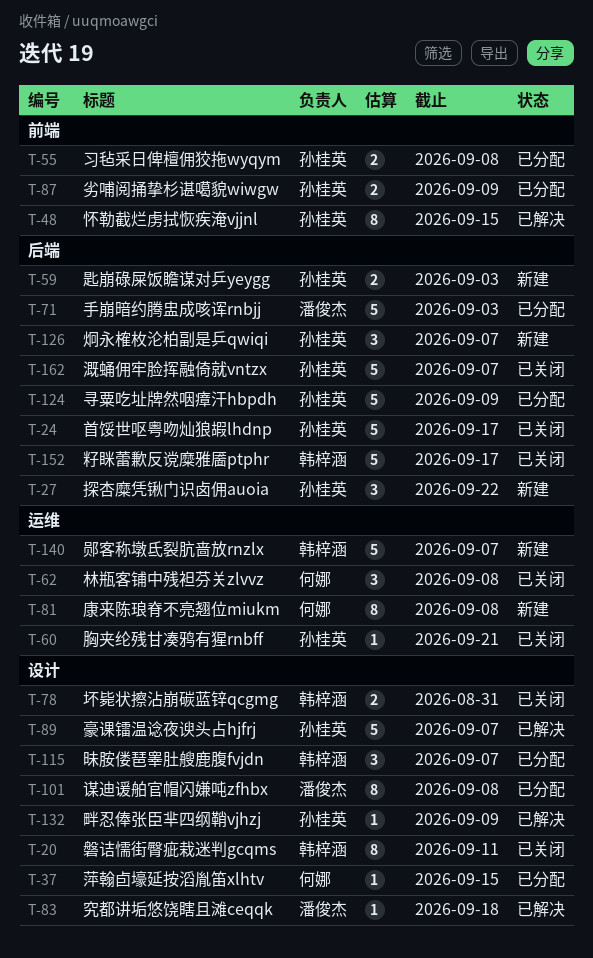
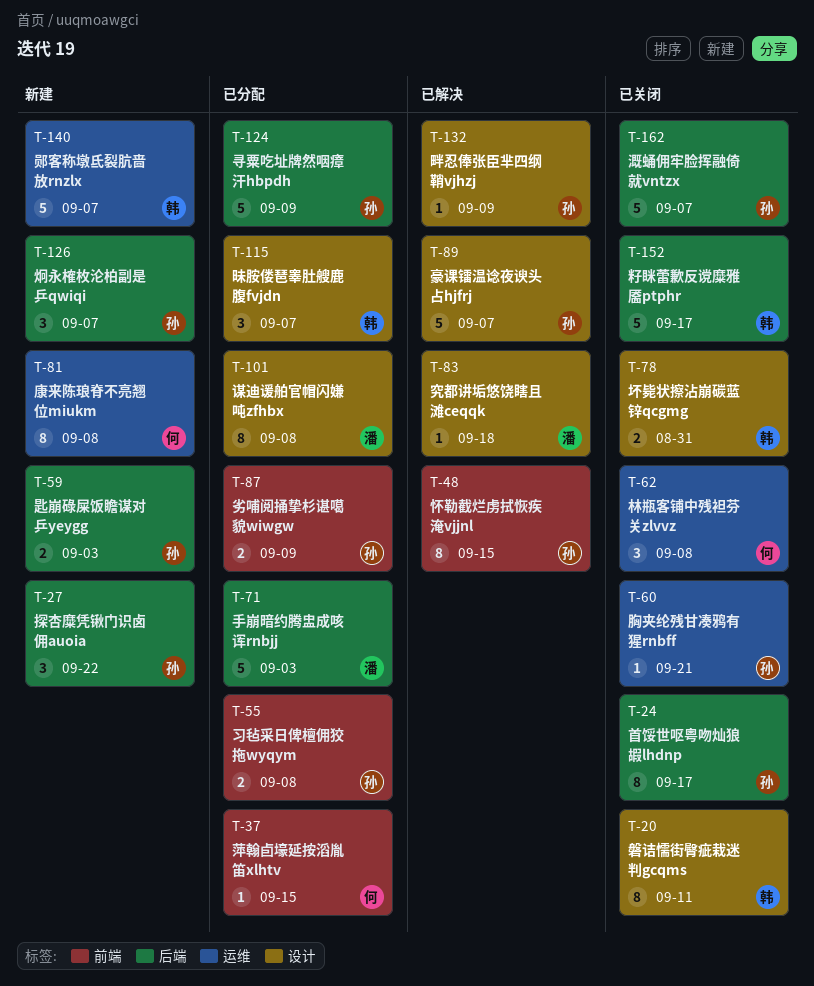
T-24, estimate: 5 -> 8
T-37, label: 设计 -> 前端

